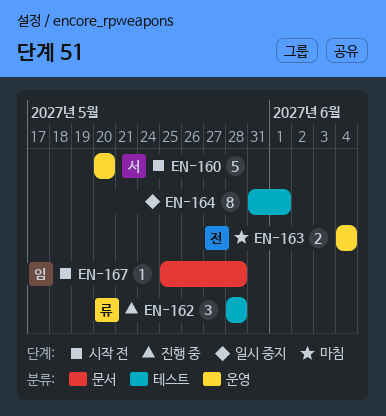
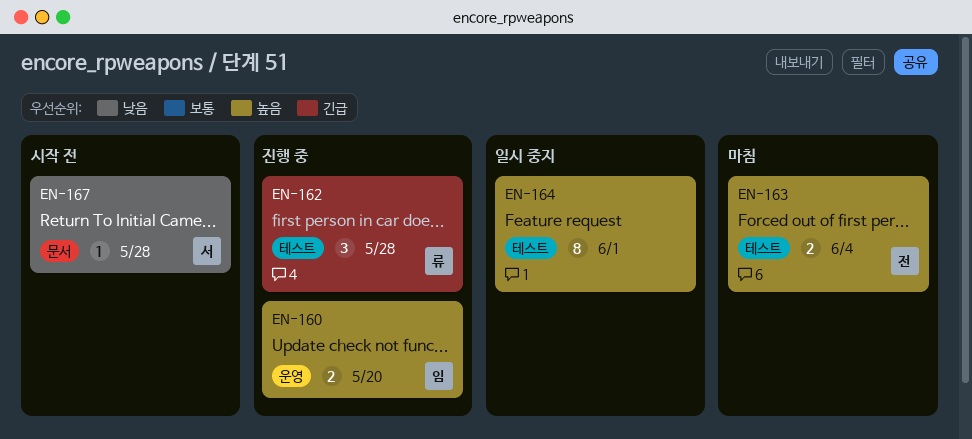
EN-160, status: 시작 전 -> 진행 중
EN-160, owner: 서 -> 임
EN-160, estimate: 5 -> 2
EN-163, label: 운영 -> 테스트
EN-167, owner: 임 -> 서

